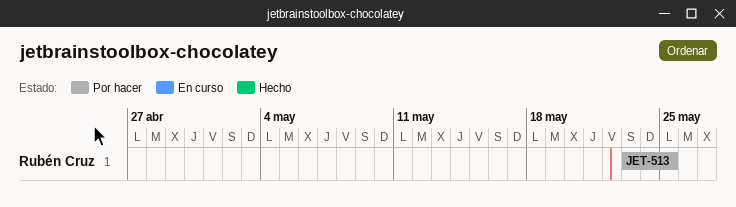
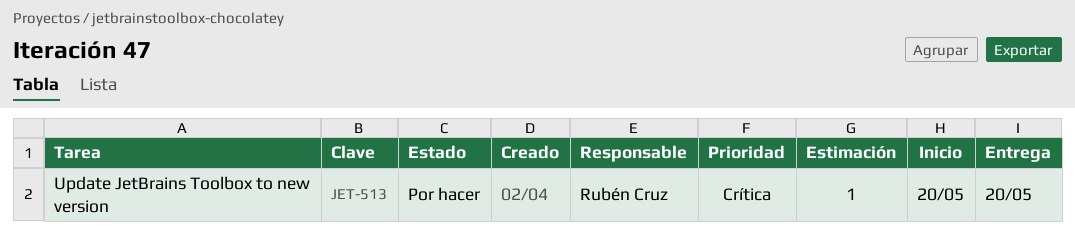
JET-513, start: May 23 -> May 20
JET-513, due: May 25 -> May 20

